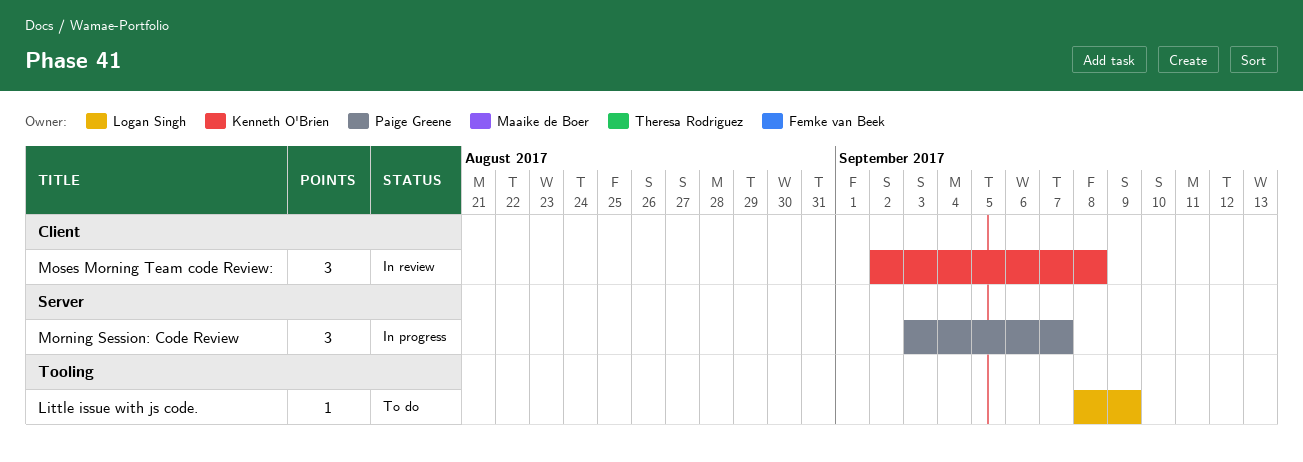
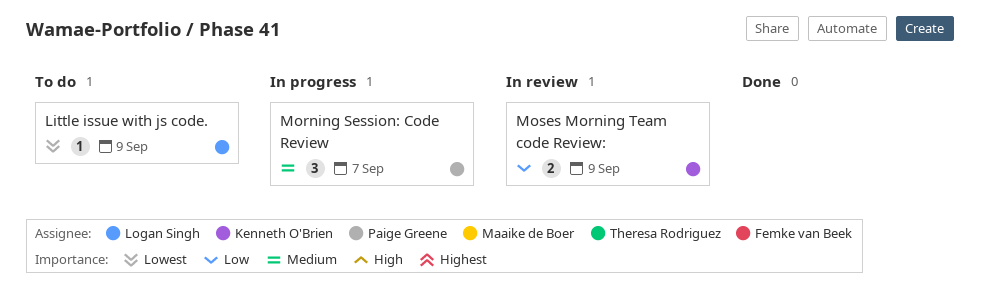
Moses Morning Team code Review:, estimate: 3 -> 2
Moses Morning Team code Review:, due: Sep 8 -> Sep 9

